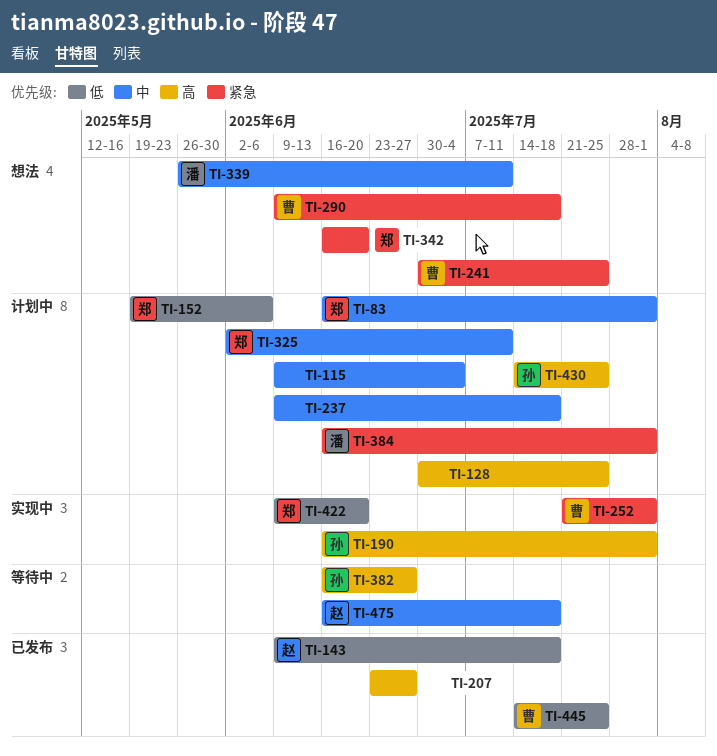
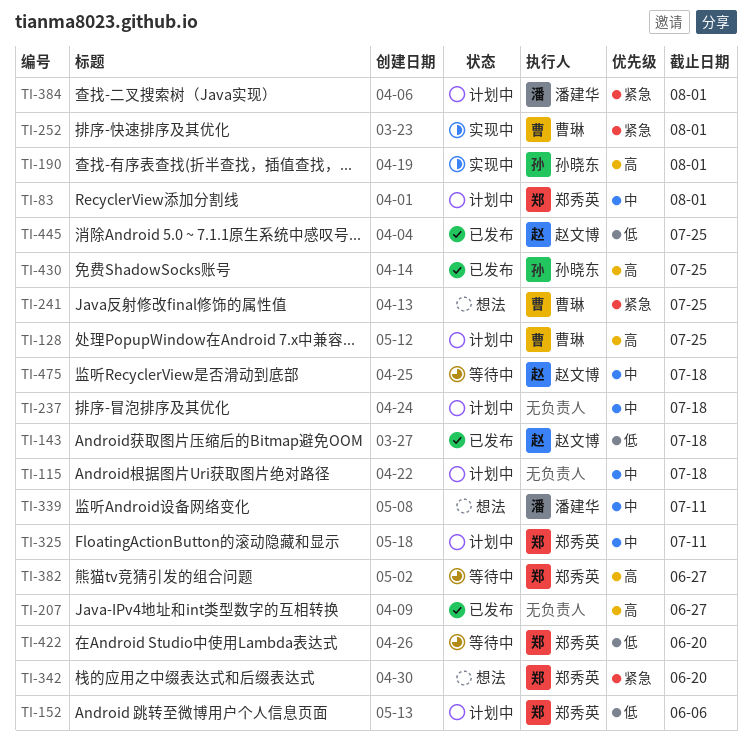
TI-115, due: Jul 4 -> Jul 18
TI-128, owner: none -> 曹琳
TI-290: present -> none
TI-382, owner: 孙晓东 -> 郑秀英
TI-422, status: 实现中 -> 等待中
TI-430, status: 计划中 -> 已发布
TI-445, owner: 曹琳 -> 赵文博

